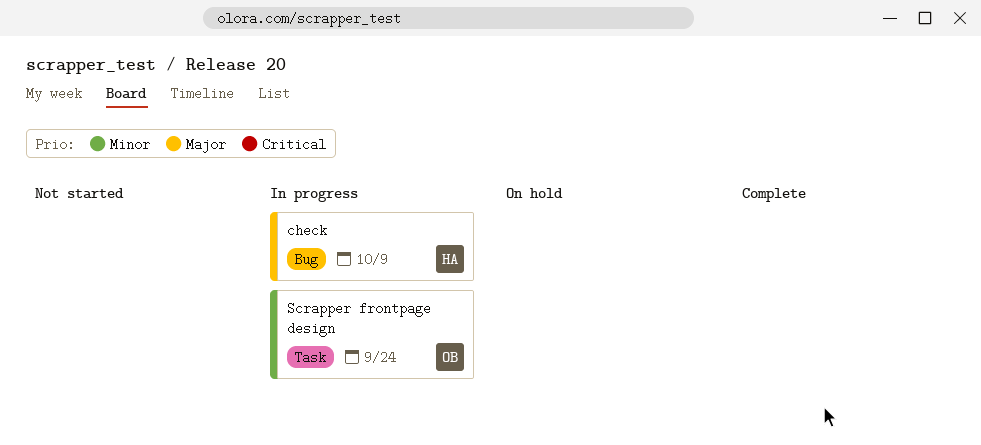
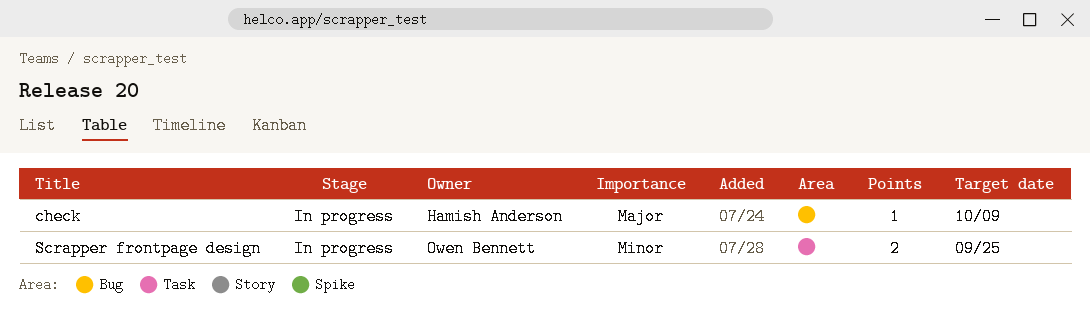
Scrapper frontpage design, due: Sep 24 -> Sep 25

